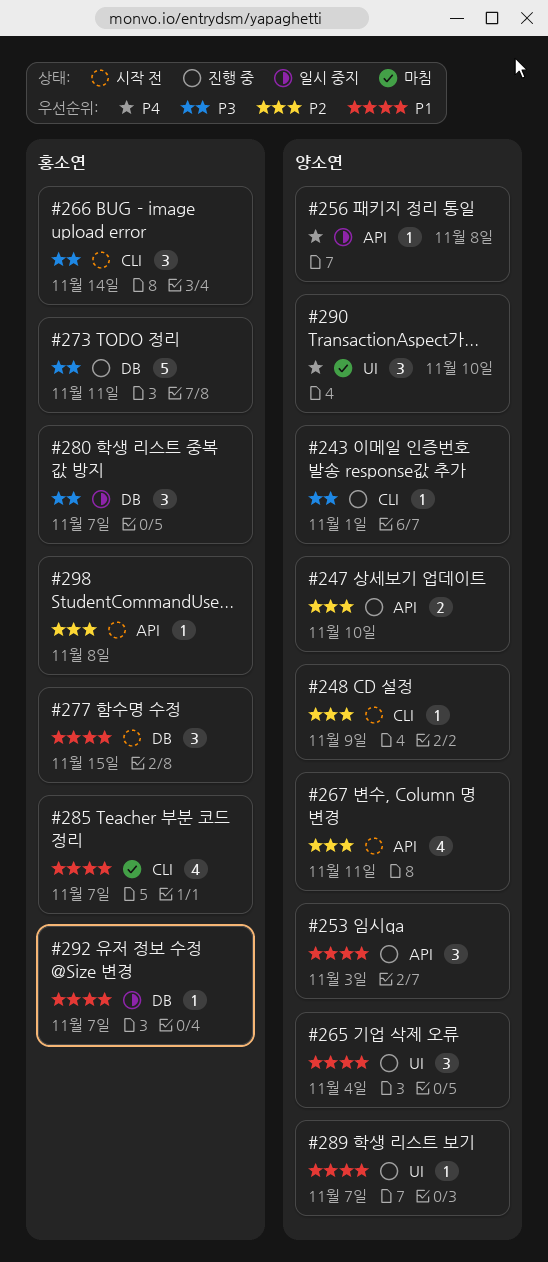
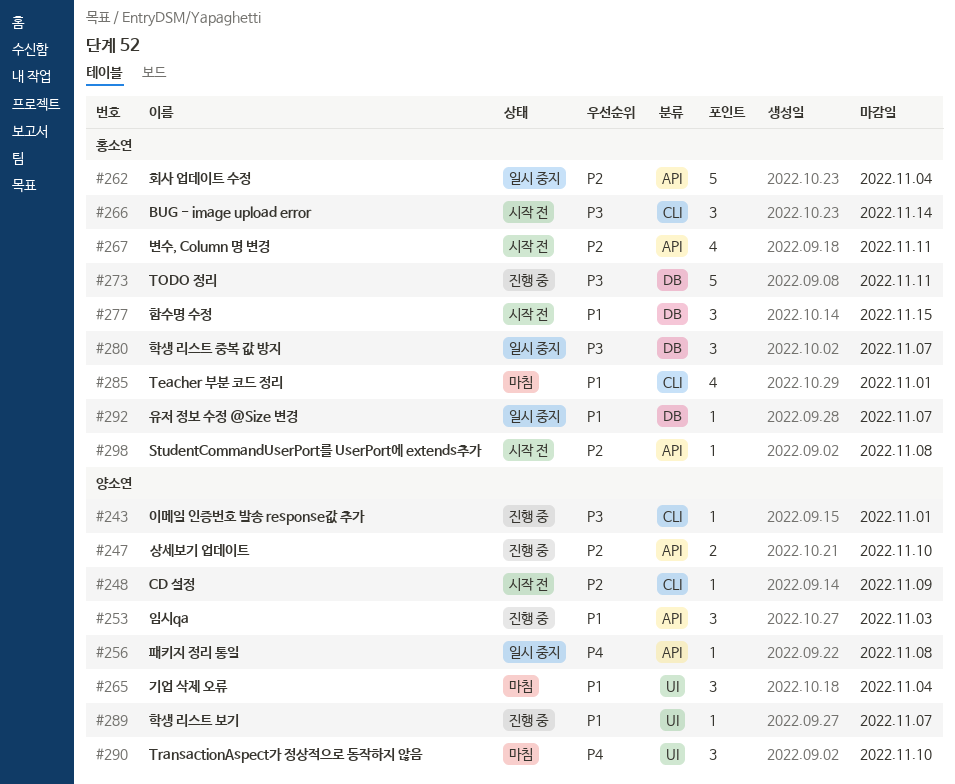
#262: none -> present
#265, status: 진행 중 -> 마침
#267, owner: 양소연 -> 홍소연
#285, due: Nov 7 -> Nov 1

